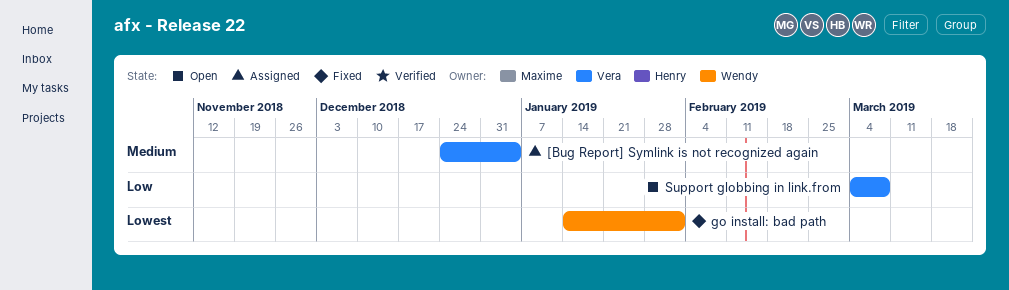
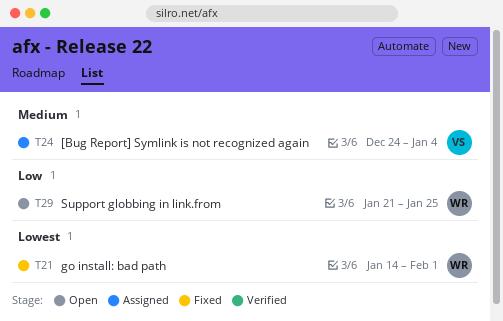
Support globbing in link.from, owner: Vera -> Wendy
Support globbing in link.from, start: Mar 4 -> Jan 21
Support globbing in link.from, due: Mar 8 -> Jan 25

